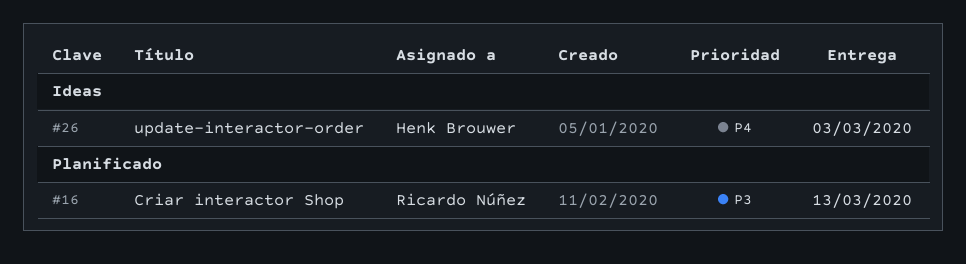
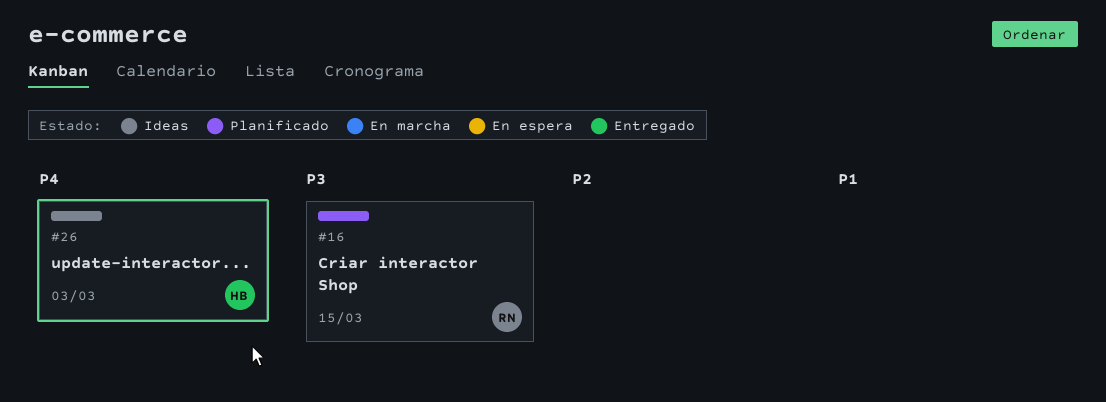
#16, due: Mar 13 -> Mar 15

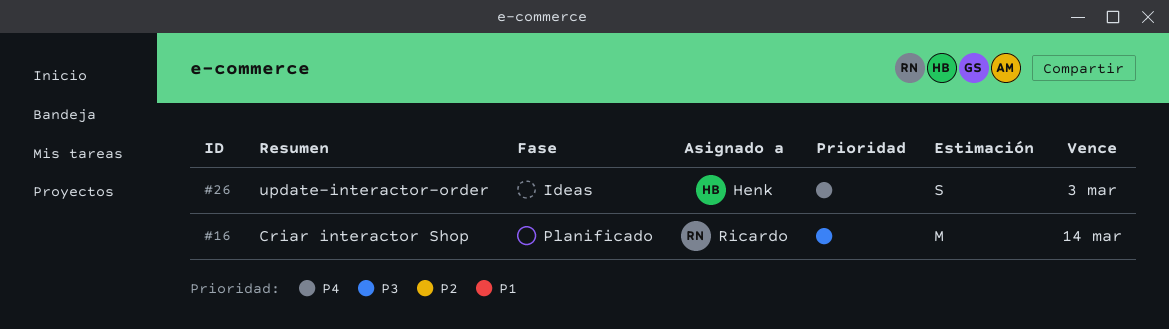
#16, due: Mar 15 -> Mar 14

